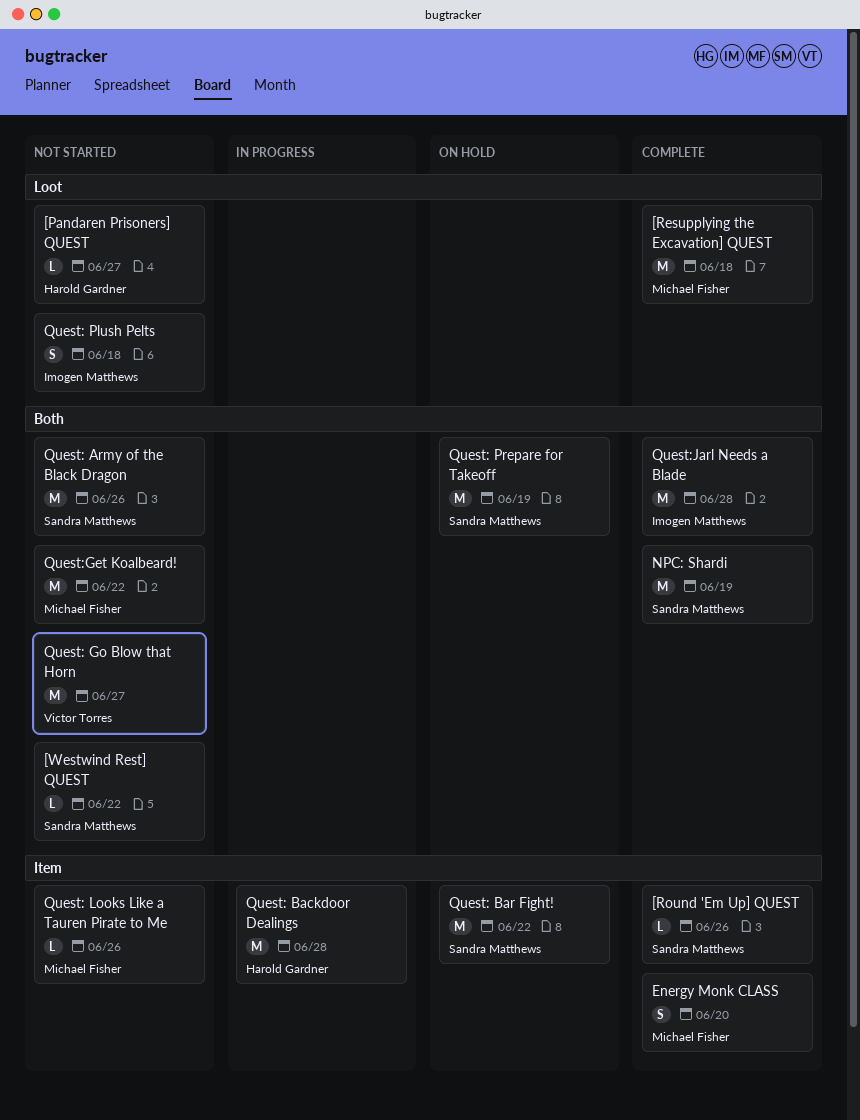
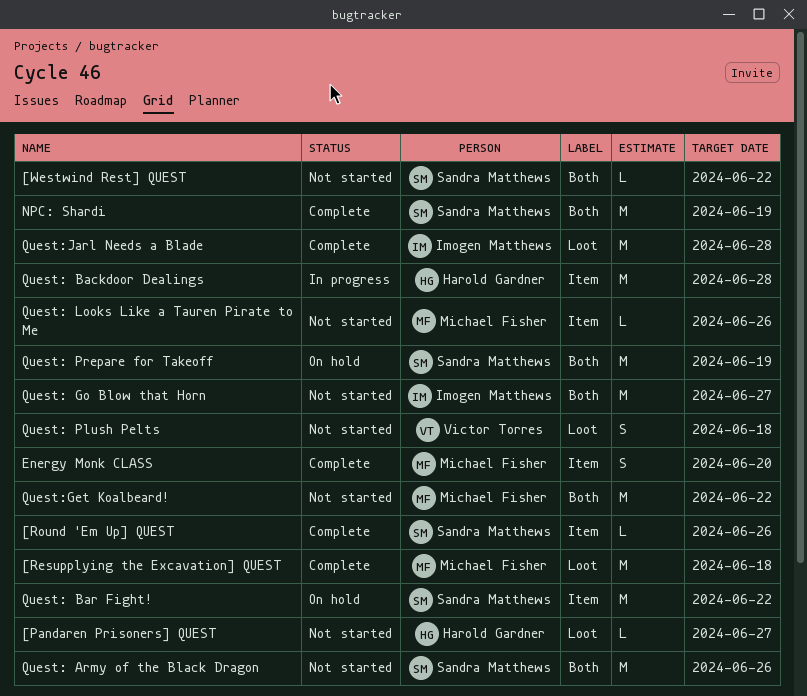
Quest: Go Blow that Horn, owner: Victor Torres -> Imogen Matthews
Quest: Plush Pelts, owner: Imogen Matthews -> Victor Torres
Quest:Jarl Needs a Blade, label: Both -> Loot

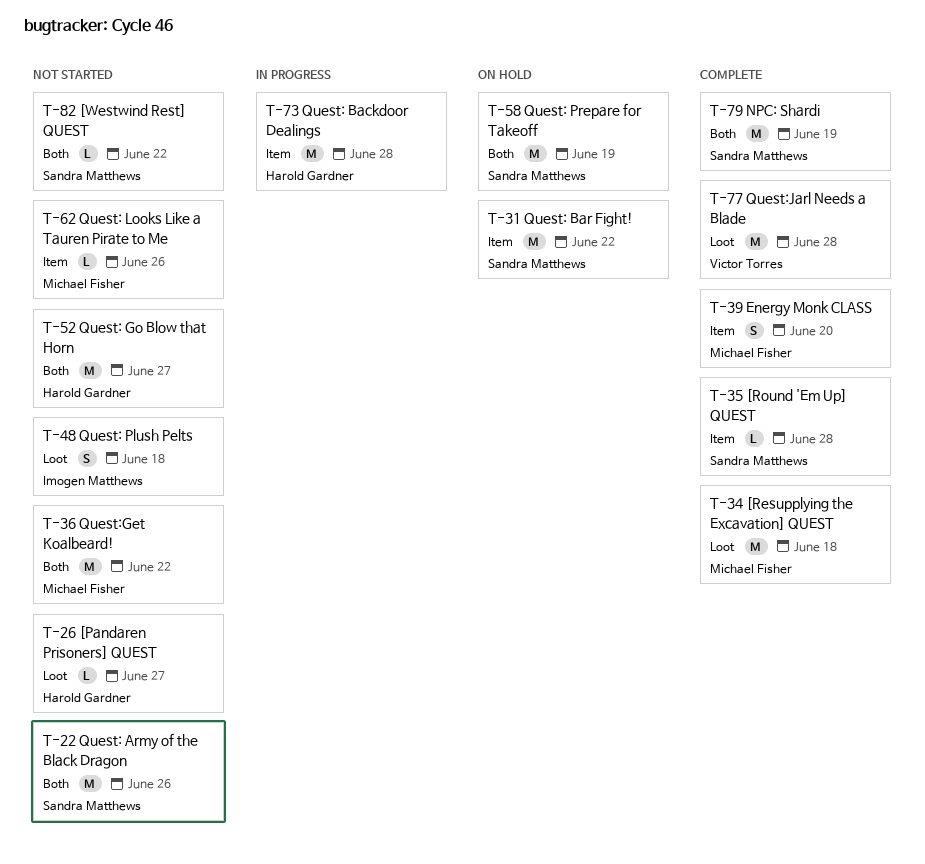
[Round 'Em Up] QUEST, due: Jun 26 -> Jun 28
Quest: Go Blow that Horn, owner: Imogen Matthews -> Harold Gardner
Quest: Plush Pelts, owner: Victor Torres -> Imogen Matthews
Quest:Jarl Needs a Blade, owner: Imogen Matthews -> Victor Torres

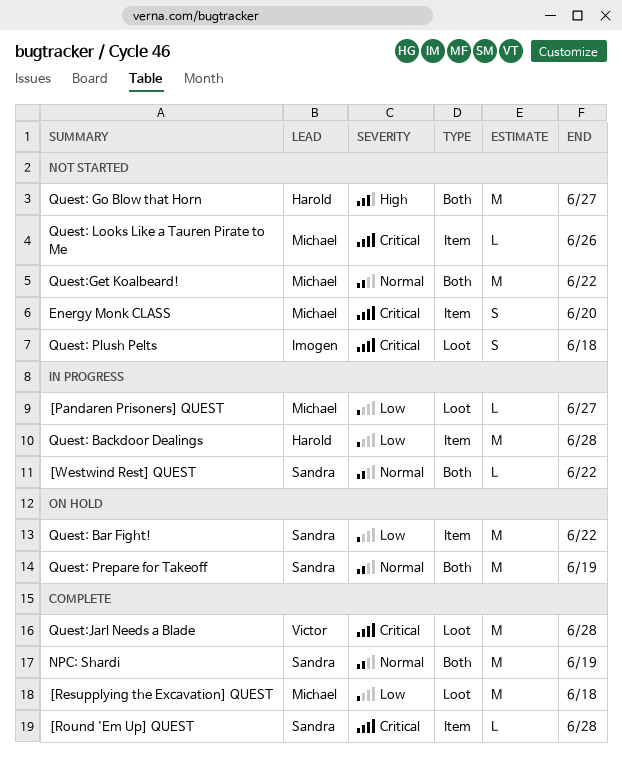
[Pandaren Prisoners] QUEST, status: Not started -> In progress
[Pandaren Prisoners] QUEST, owner: Harold Gardner -> Michael Fisher
[Westwind Rest] QUEST, status: Not started -> In progress
Energy Monk CLASS, status: Complete -> Not started
Quest: Army of the Black Dragon: present -> none

